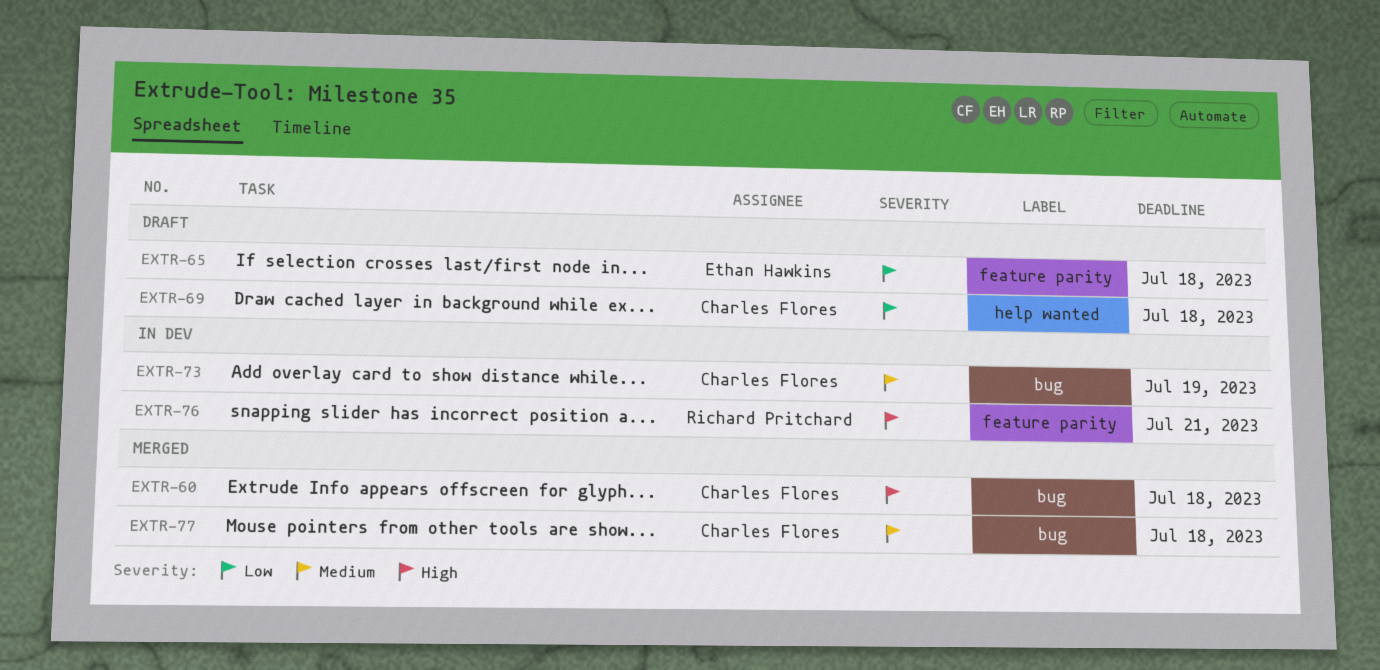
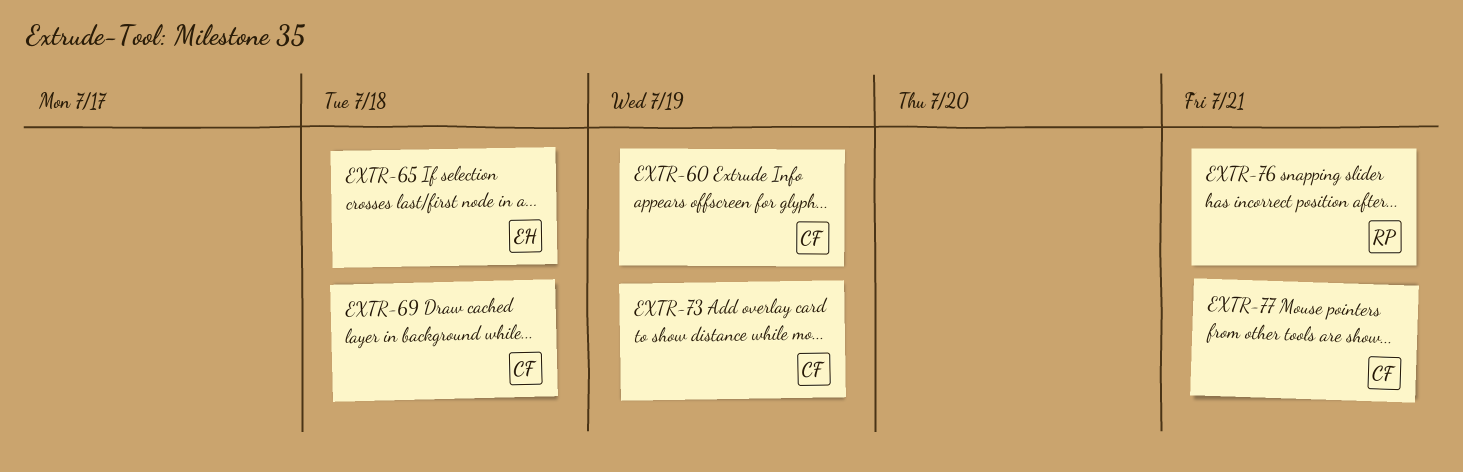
EXTR-60, due: Jul 18 -> Jul 19
EXTR-77, due: Jul 18 -> Jul 21

